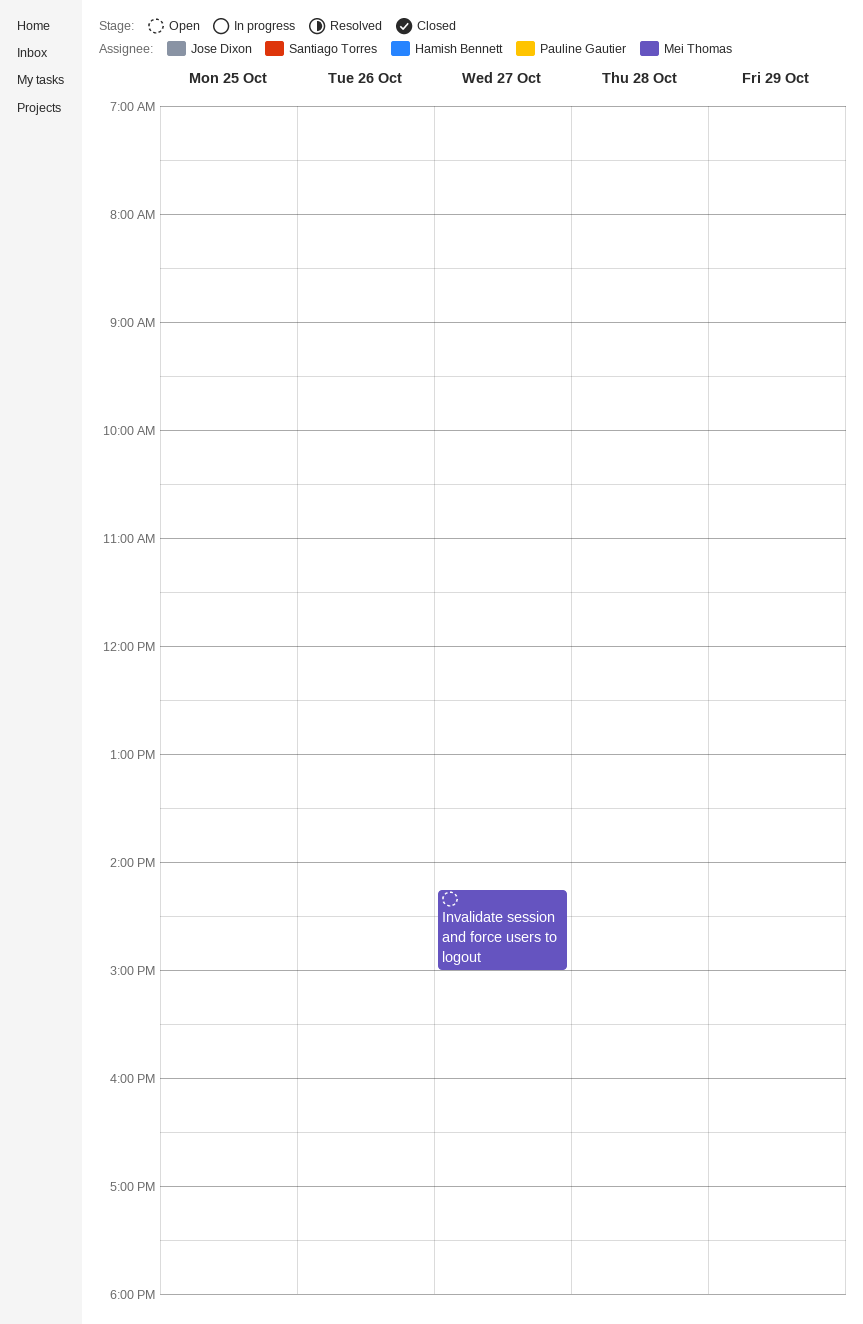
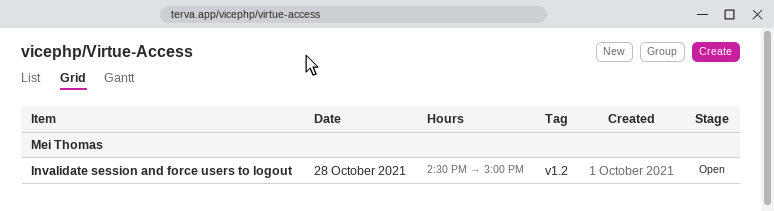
Invalidate session and force users to logout, day: Oct 27 -> Oct 28
Invalidate session and force users to logout, begins: 14:15 -> 14:30

